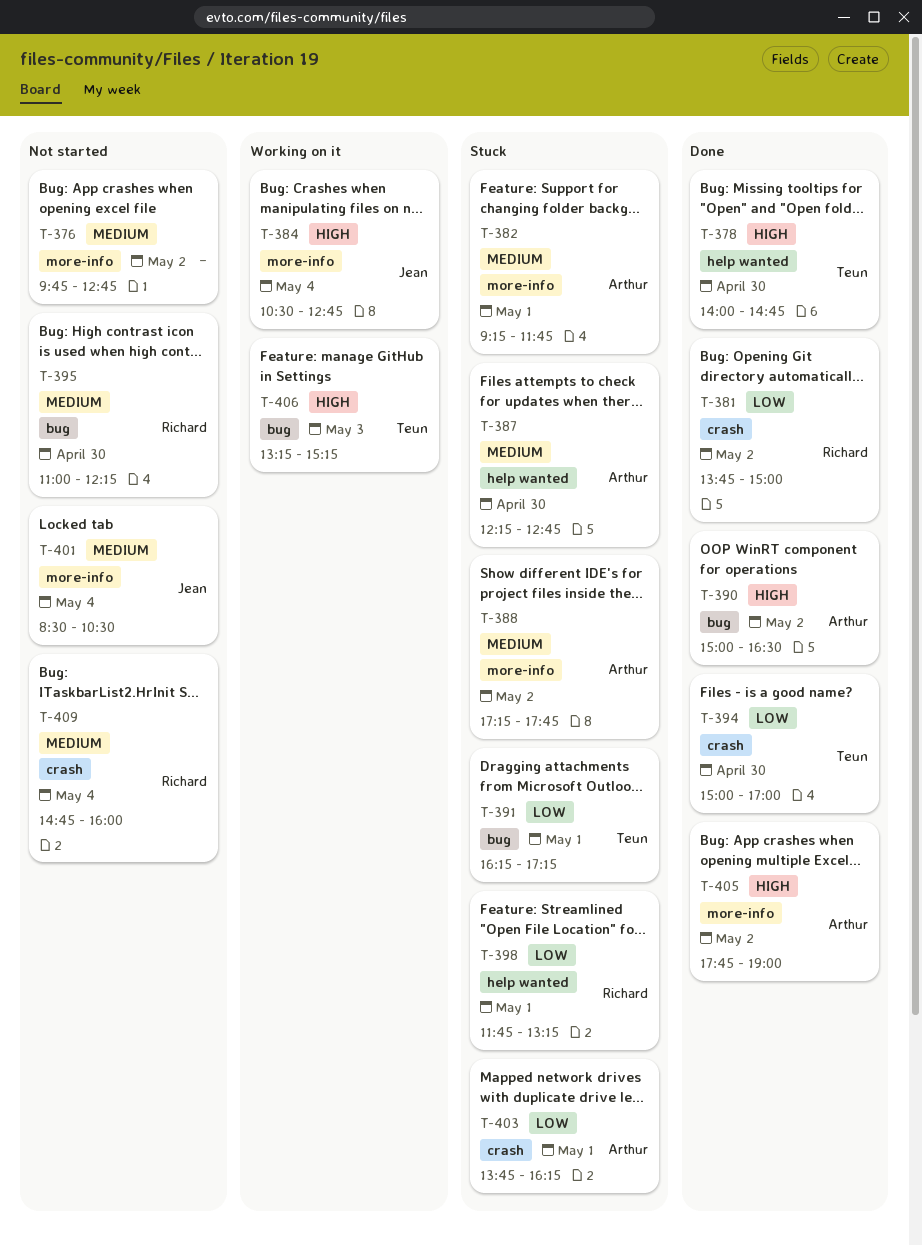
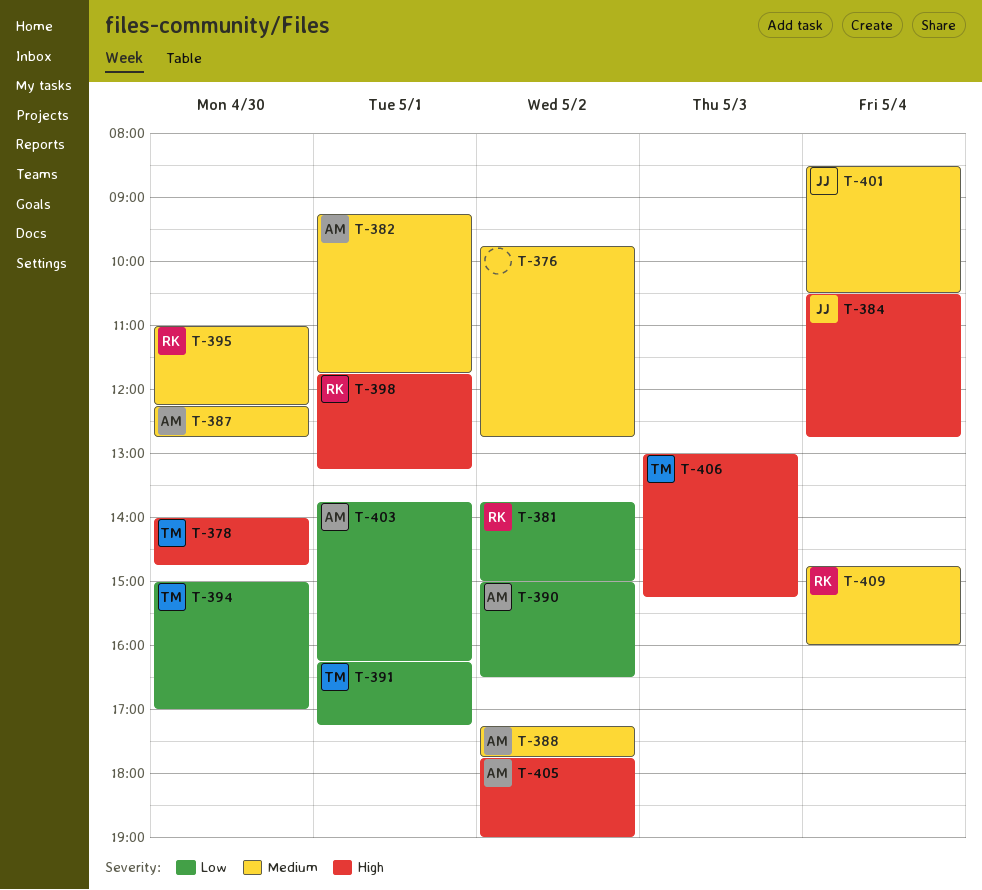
T-390, priority: High -> Low
T-398, priority: Low -> High
T-406, begins: 13:15 -> 13:00

